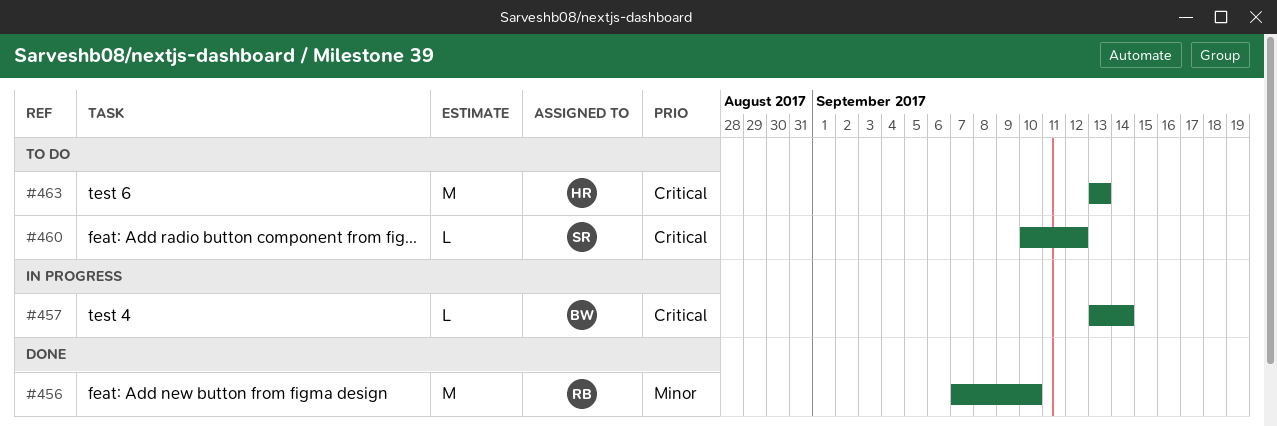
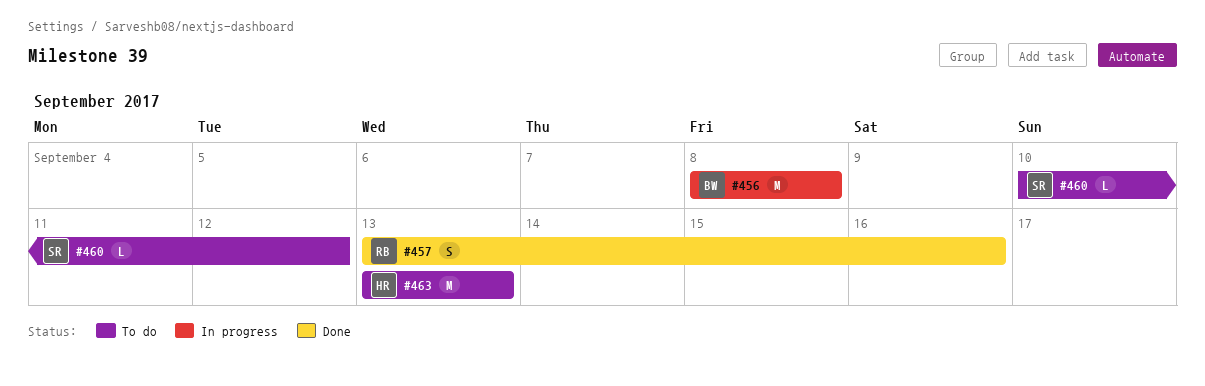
#456, status: Done -> In progress
#456, owner: RB -> BW
#456, start: Sep 7 -> Sep 8
#456, due: Sep 10 -> Sep 8
#457, status: In progress -> Done
#457, owner: BW -> RB
#457, estimate: L -> S
#457, due: Sep 14 -> Sep 16

